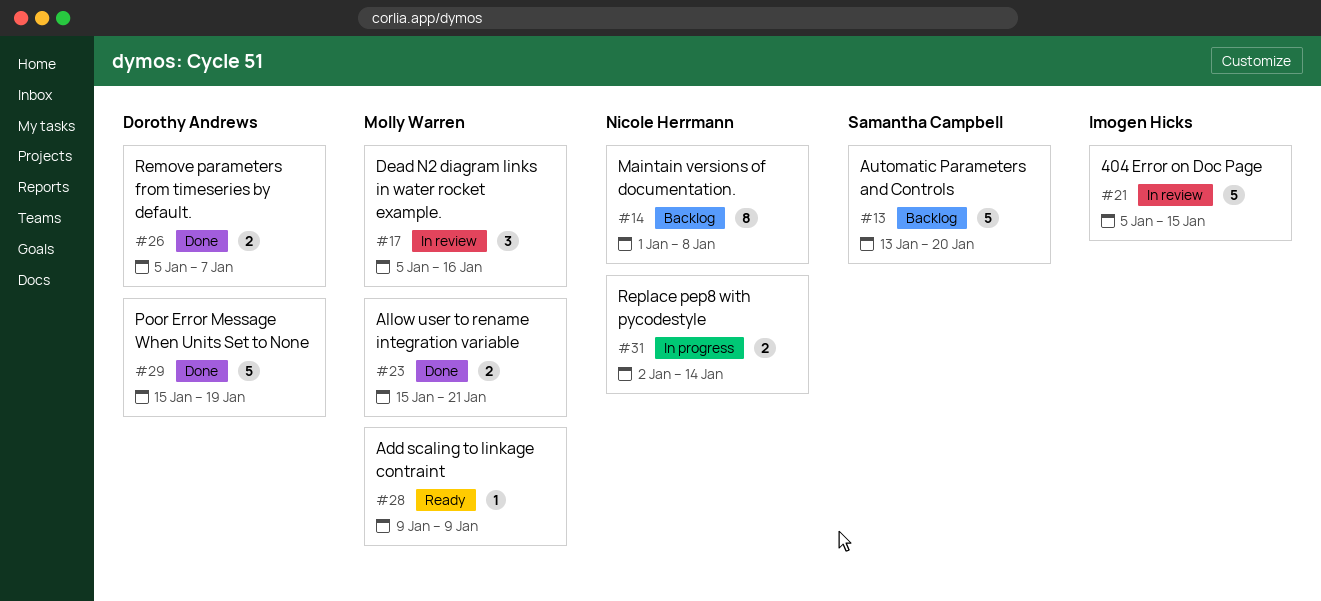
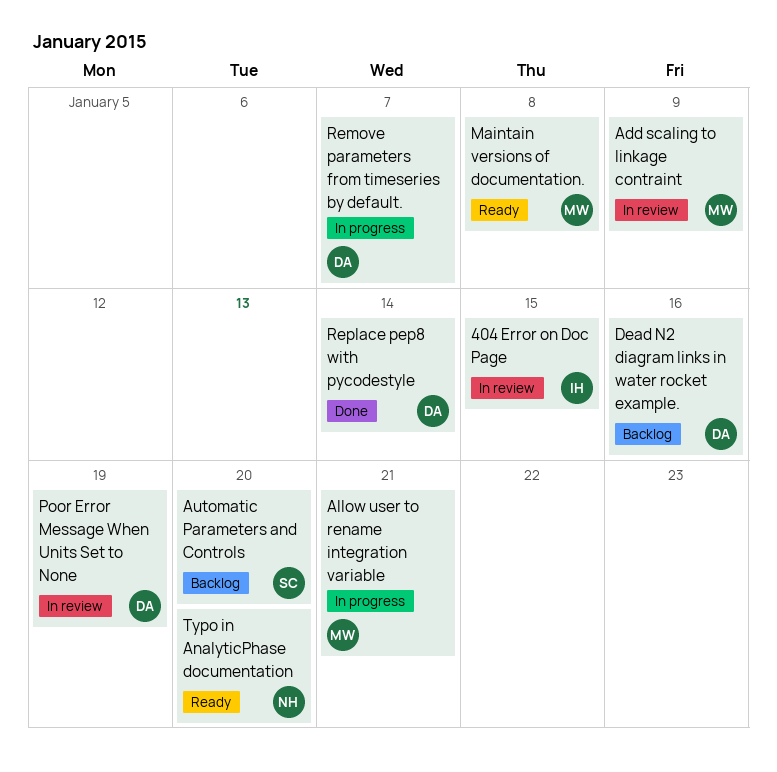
Add scaling to linkage contraint, status: Ready -> In review
Allow user to rename integration variable, status: Done -> In progress
Dead N2 diagram links in water rocket example., status: In review -> Backlog
Dead N2 diagram links in water rocket example., owner: Molly Warren -> Dorothy Andrews
Maintain versions of documentation., status: Backlog -> Ready
Maintain versions of documentation., owner: Nicole Herrmann -> Molly Warren
Poor Error Message When Units Set to None, status: Done -> In review
Remove parameters from timeseries by default., status: Done -> In progress
Replace pep8 with pycodestyle, status: In progress -> Done
Replace pep8 with pycodestyle, owner: Nicole Herrmann -> Dorothy Andrews
Typo in AnalyticPhase documentation: none -> present

